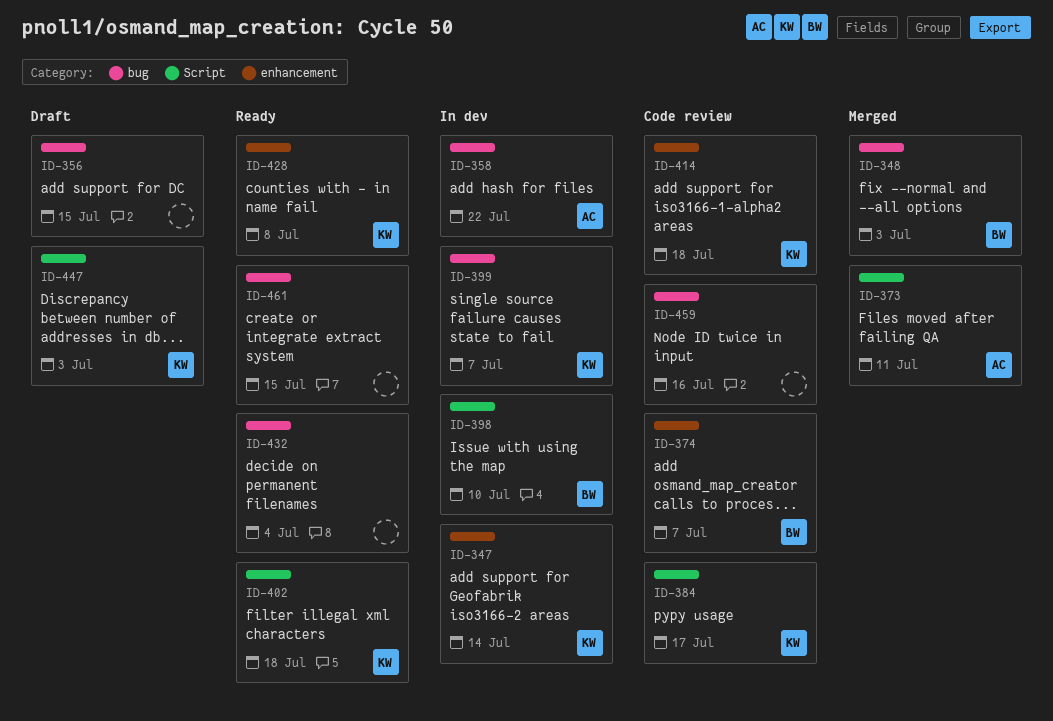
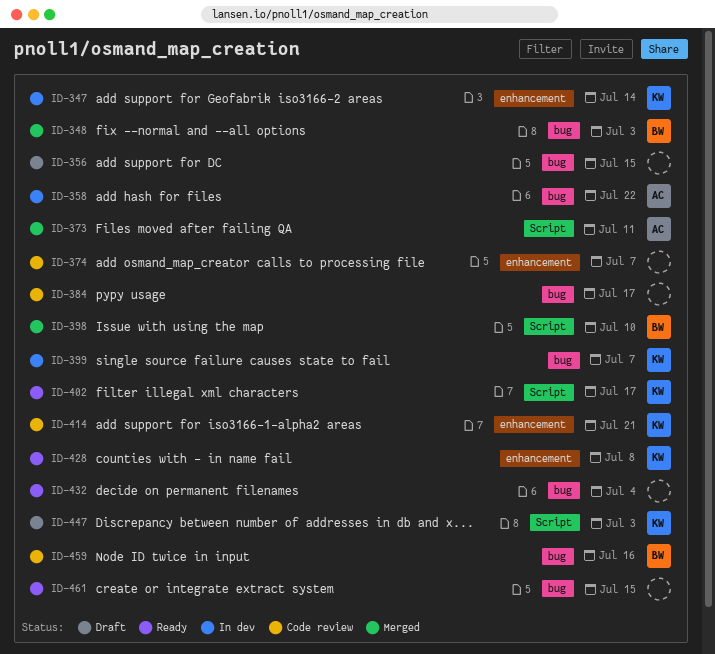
ID-374, owner: BW -> none
ID-384, owner: KW -> none
ID-384, label: Script -> bug
ID-398, status: In dev -> Merged
ID-402, due: Jul 18 -> Jul 17
ID-414, due: Jul 18 -> Jul 21
ID-459, owner: none -> BW

